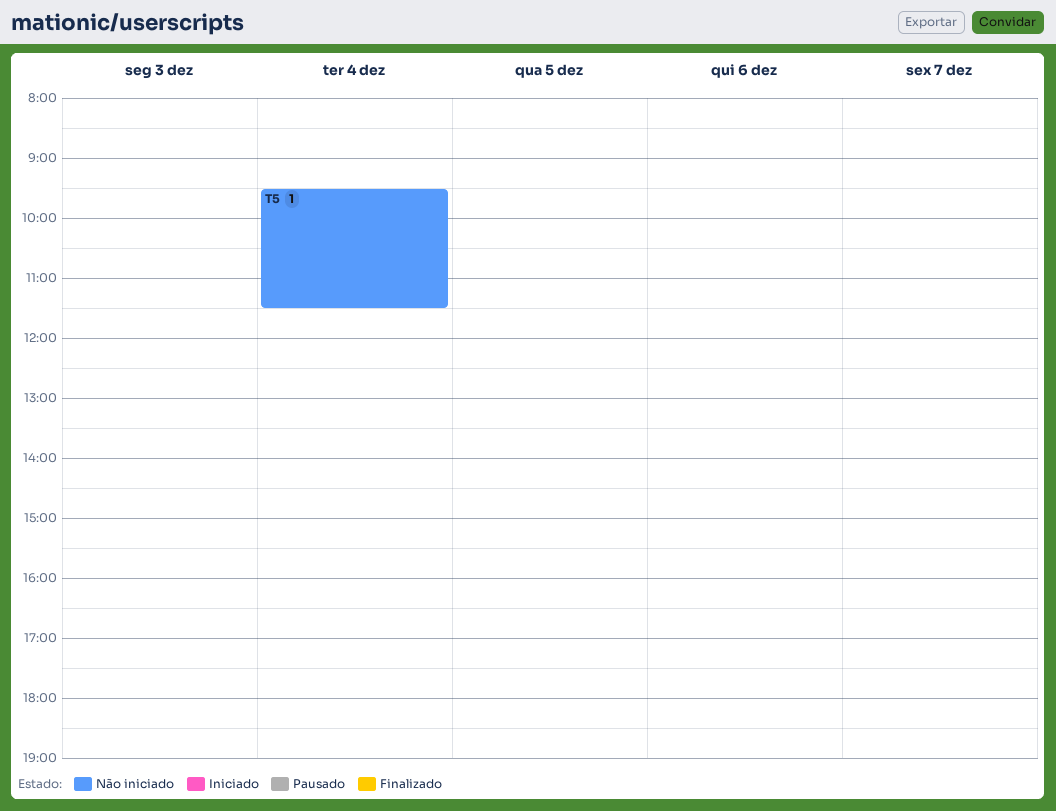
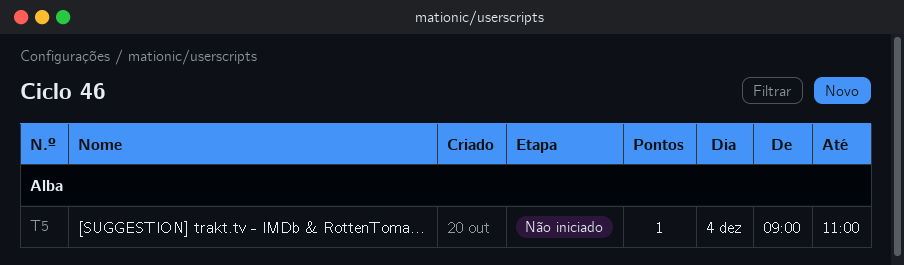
T5, begins: 09:30 -> 09:00
T5, ends: 11:30 -> 11:00

